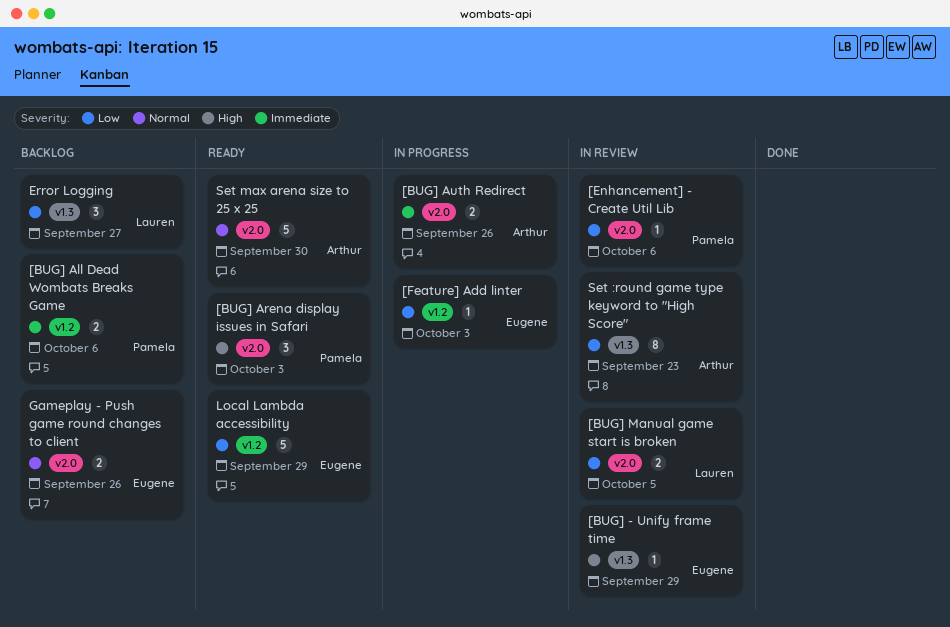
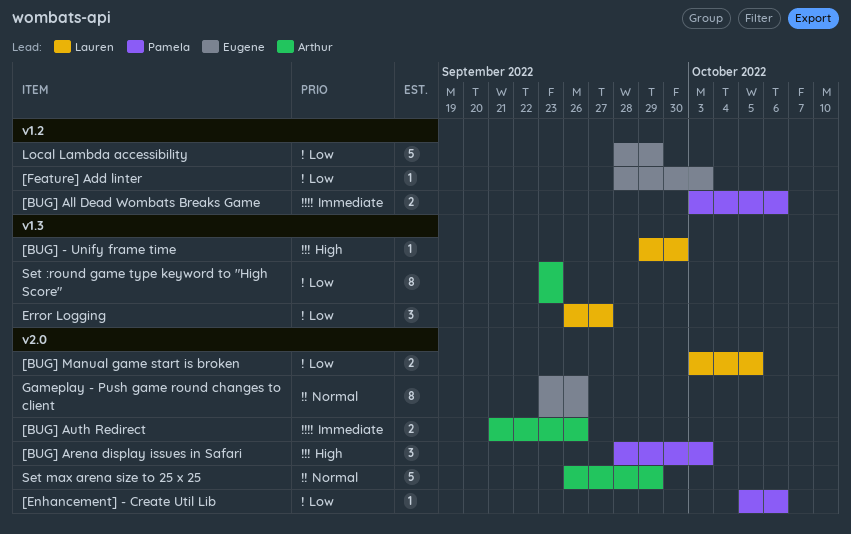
[BUG] - Unify frame time, owner: Eugene -> Lauren
[BUG] - Unify frame time, due: Sep 29 -> Sep 30
Gameplay - Push game round changes to client, estimate: 2 -> 8
Set max arena size to 25 x 25, due: Sep 30 -> Sep 29

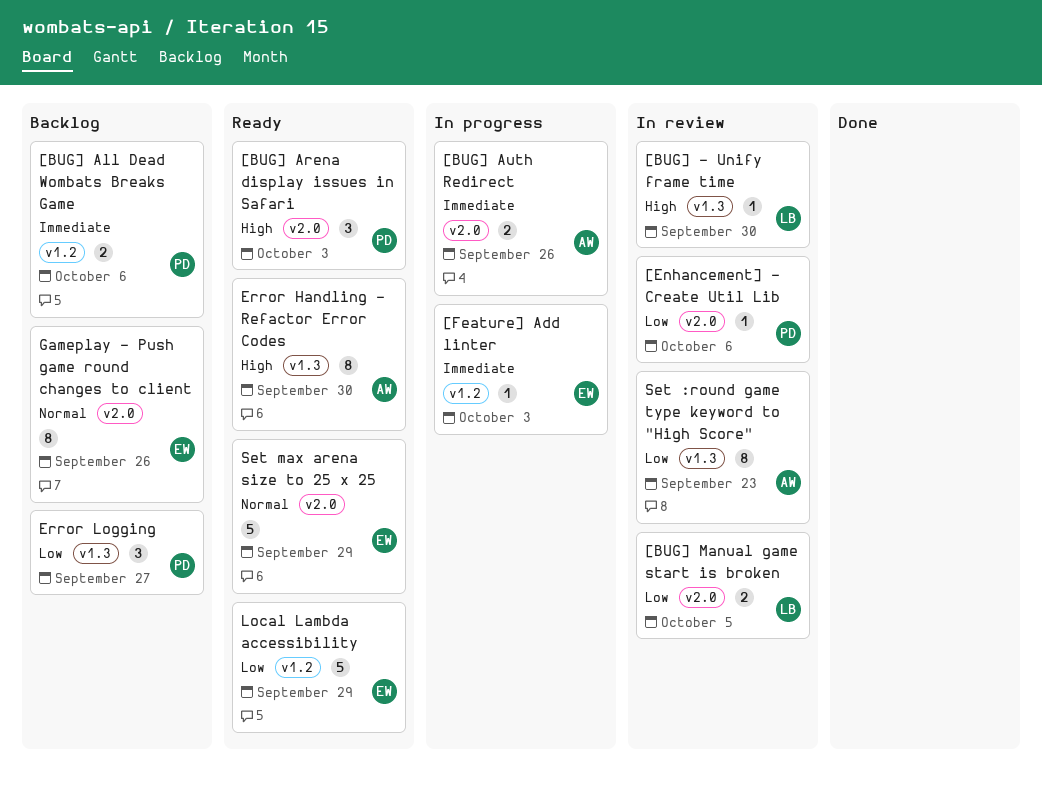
[Feature] Add linter, priority: Low -> Immediate
Error Handling - Refactor Error Codes: none -> present
Error Logging, owner: Lauren -> Pamela
Set max arena size to 25 x 25, owner: Arthur -> Eugene

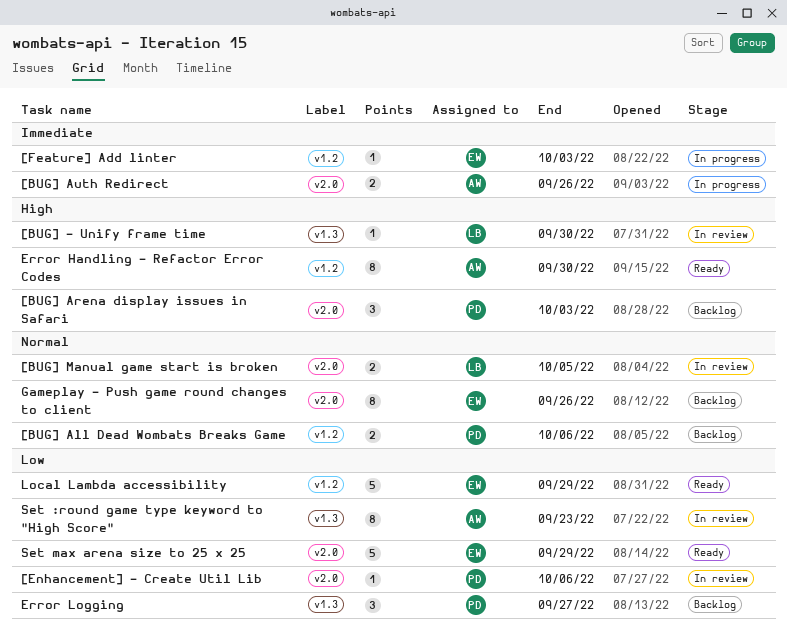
[BUG] All Dead Wombats Breaks Game, priority: Immediate -> Normal
[BUG] Arena display issues in Safari, status: Ready -> Backlog
[BUG] Manual game start is broken, priority: Low -> Normal
Error Handling - Refactor Error Codes, label: v1.3 -> v1.2
Set max arena size to 25 x 25, priority: Normal -> Low

